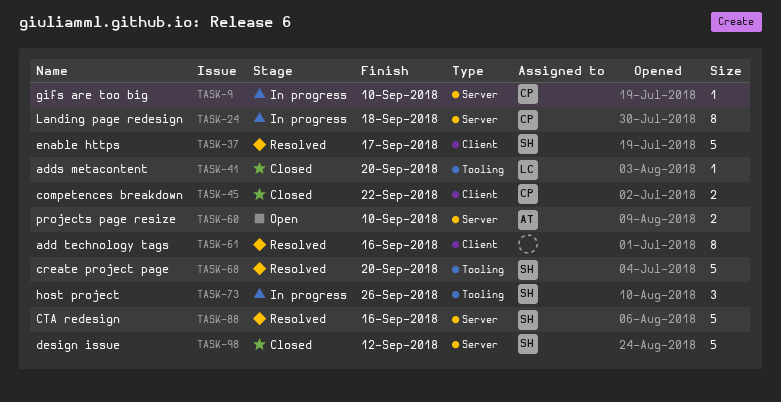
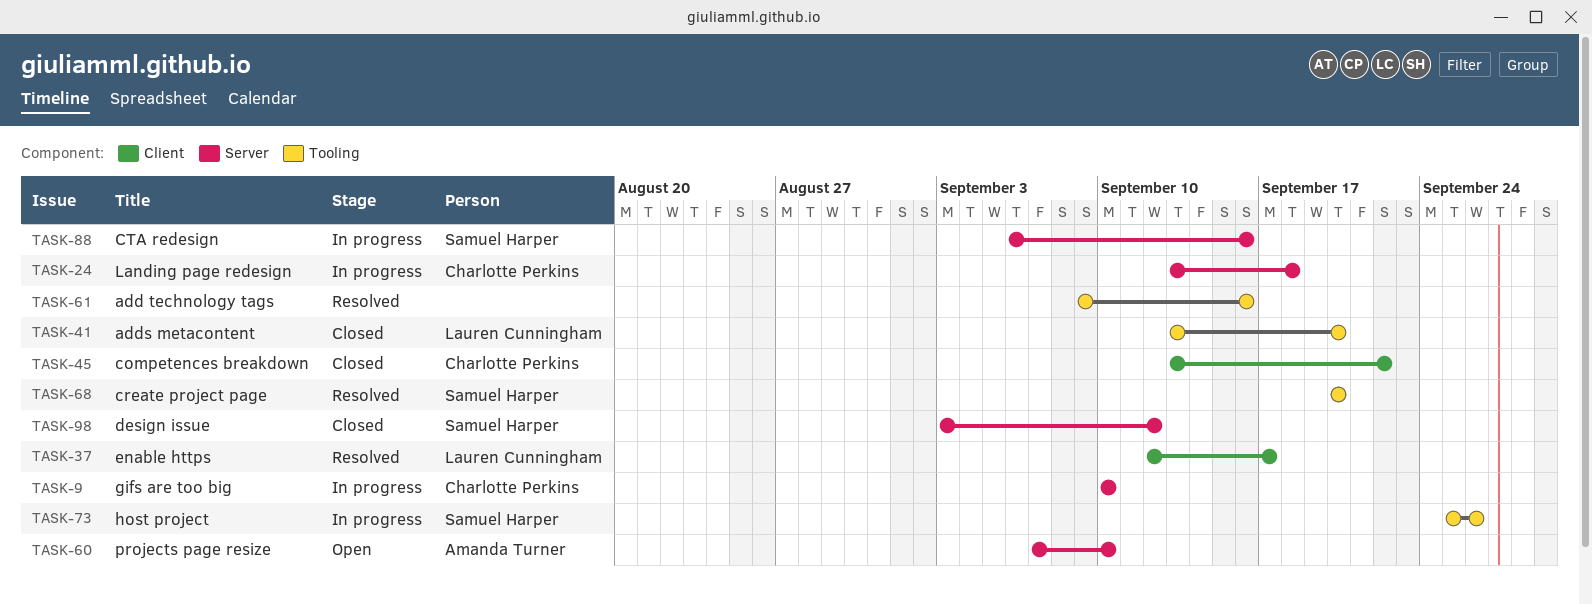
TASK-37, owner: Samuel Harper -> Lauren Cunningham
TASK-61, label: Client -> Tooling
TASK-88, status: Resolved -> In progress

